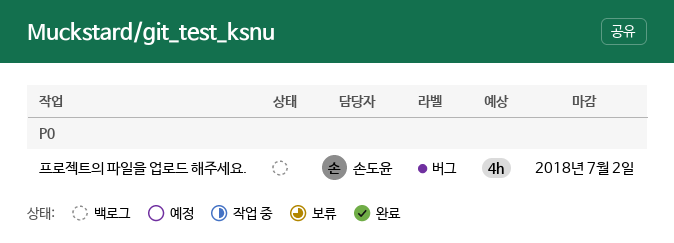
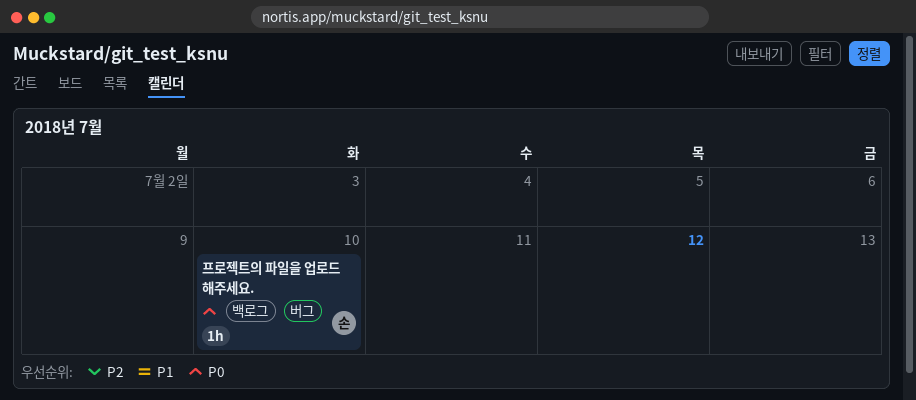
프로젝트의 파일을 업로드 해주세요., estimate: 4h -> 1h
프로젝트의 파일을 업로드 해주세요., due: Jul 2 -> Jul 10

